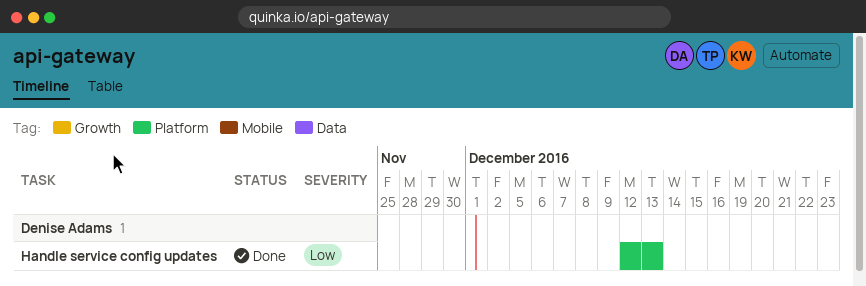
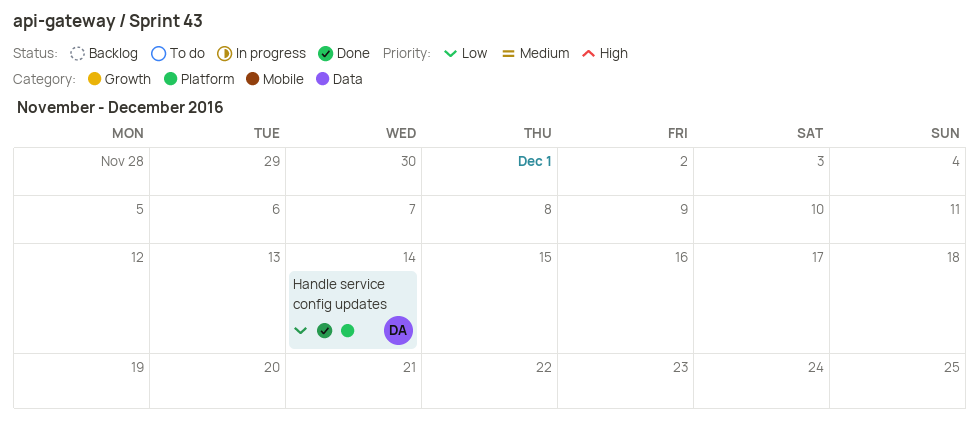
Handle service config updates, due: Dec 13 -> Dec 14

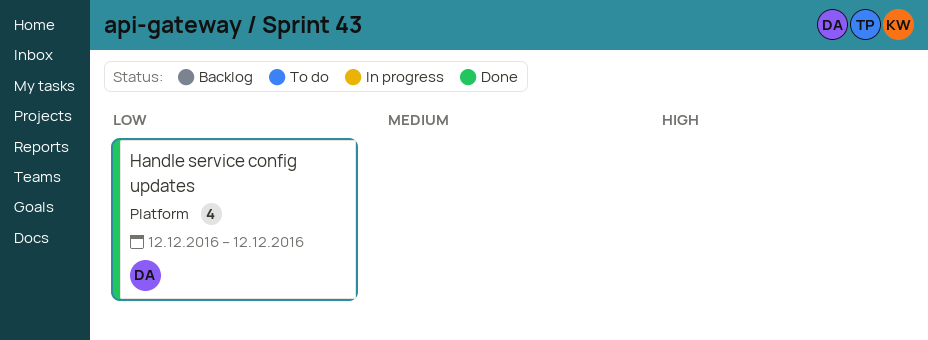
Handle service config updates, due: Dec 14 -> Dec 12

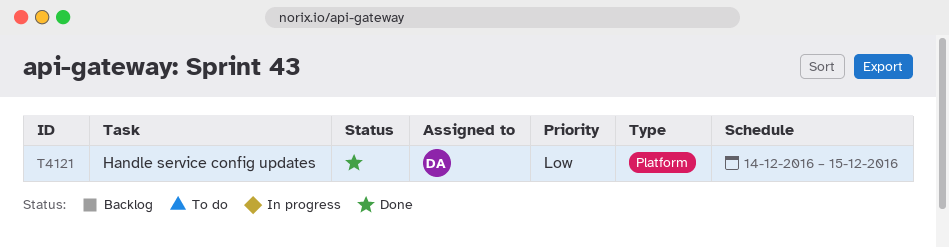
Handle service config updates, start: Dec 12 -> Dec 14
Handle service config updates, due: Dec 12 -> Dec 15

